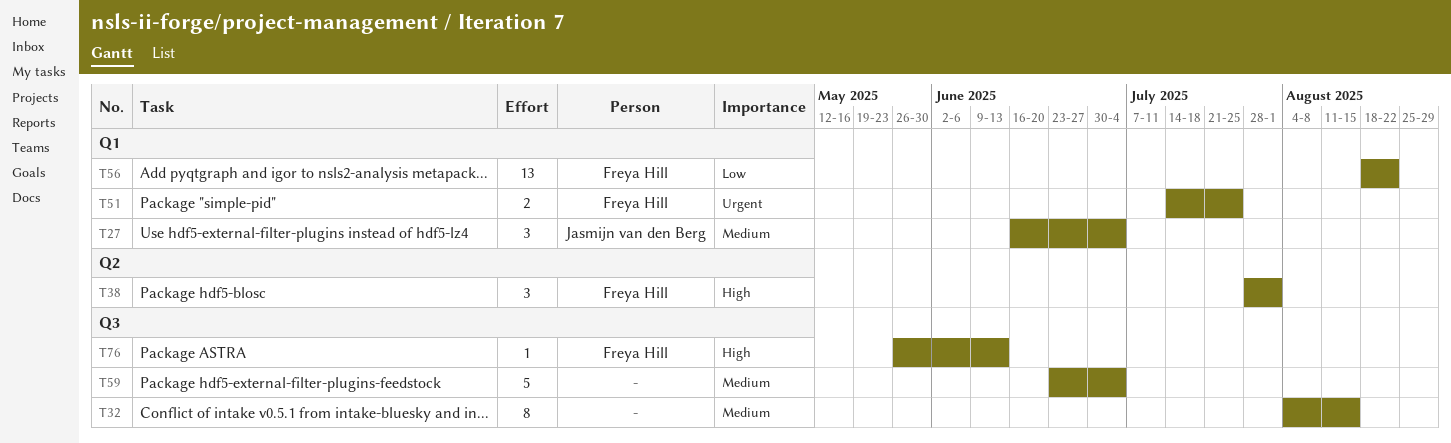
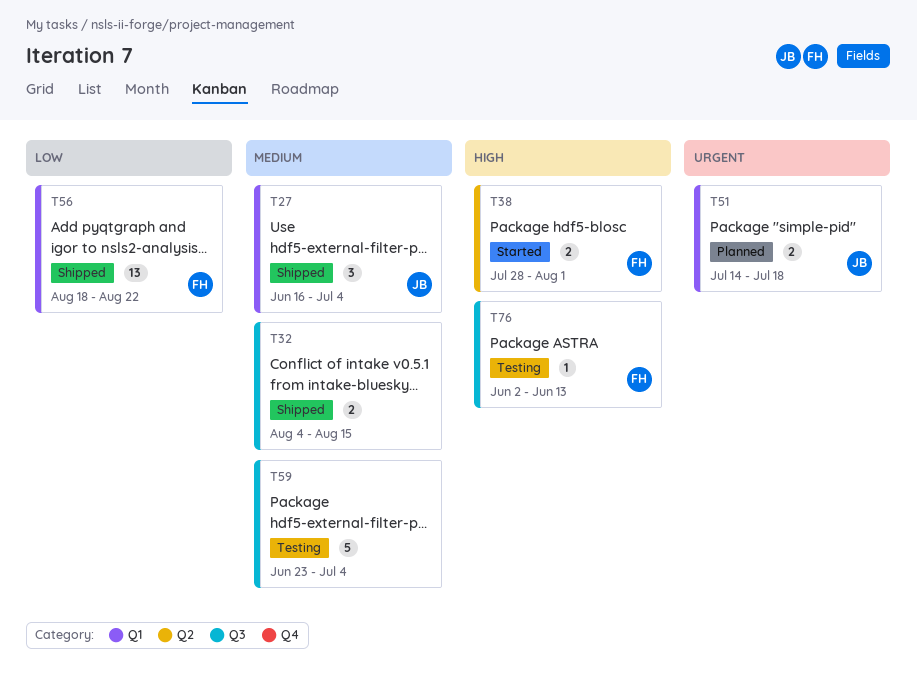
T32, estimate: 8 -> 2
T38, estimate: 3 -> 2
T51, owner: Freya Hill -> Jasmijn van den Berg
T51, due: Jul 25 -> Jul 18
T76, start: May 26 -> Jun 2

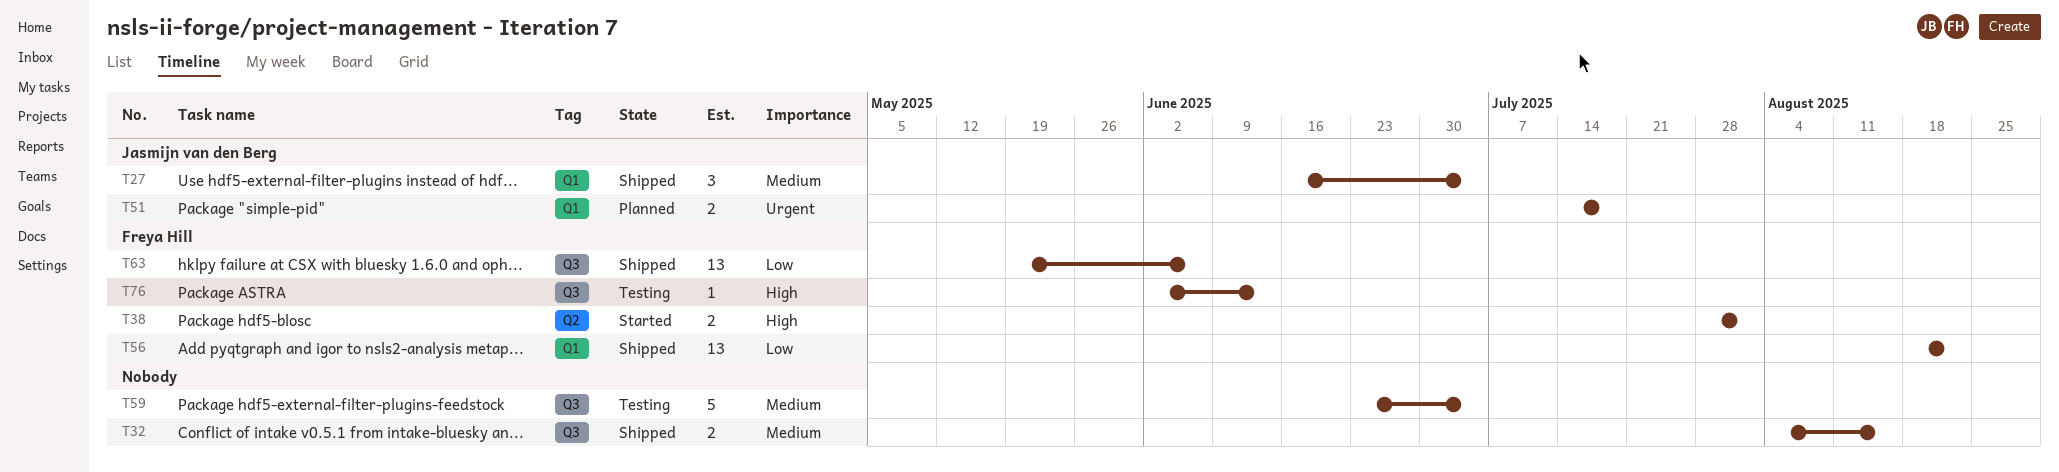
T63: none -> present

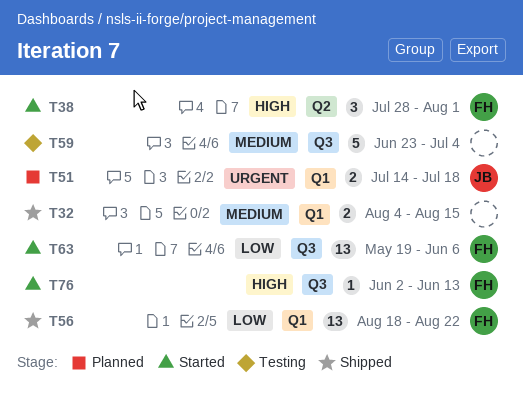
T27: present -> none
T32, label: Q3 -> Q1
T38, estimate: 2 -> 3
T63, status: Shipped -> Started
T76, status: Testing -> Started

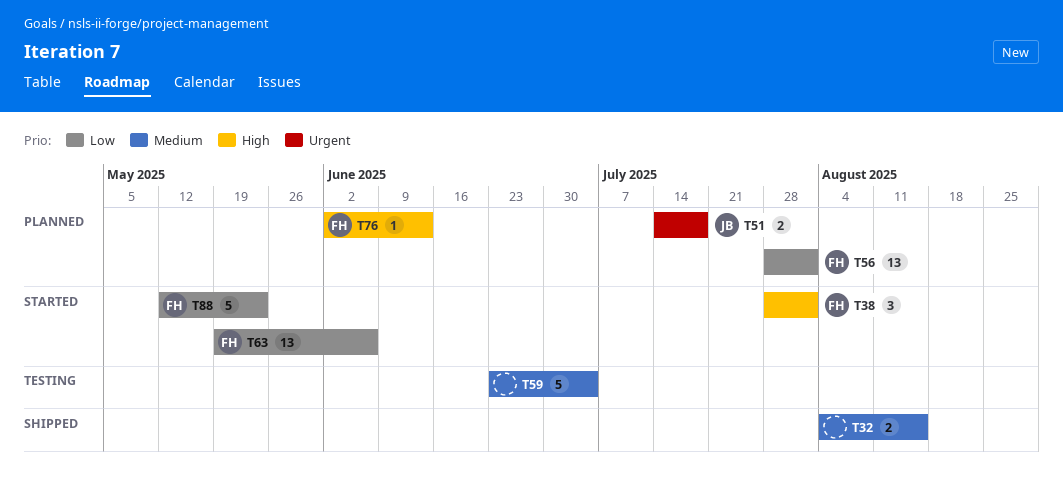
T56, status: Shipped -> Planned
T56, start: Aug 18 -> Jul 28
T56, due: Aug 22 -> Aug 1
T76, status: Started -> Planned
T88: none -> present

